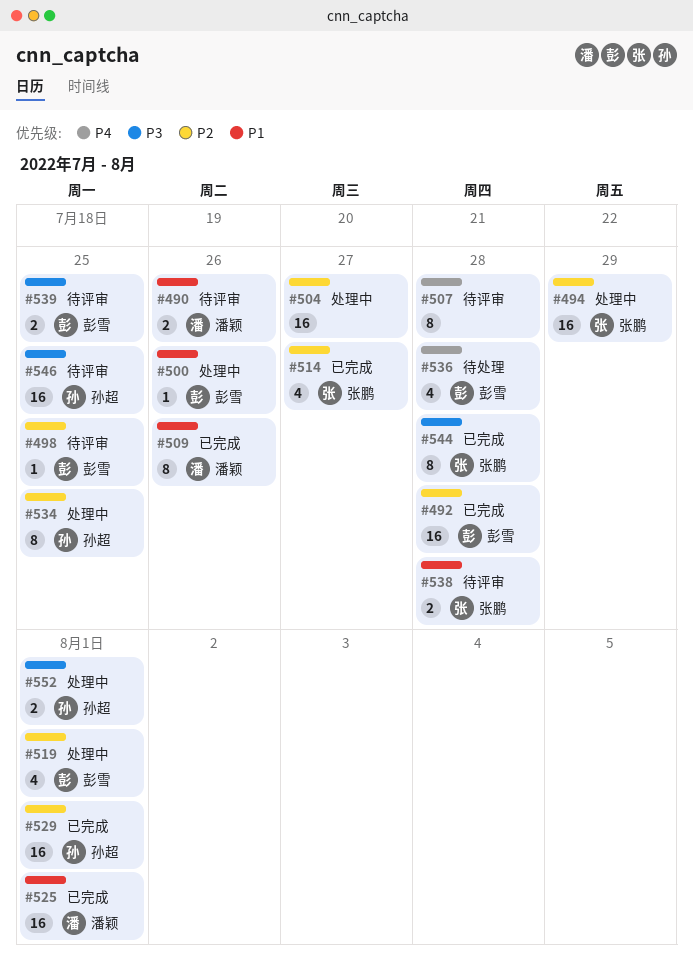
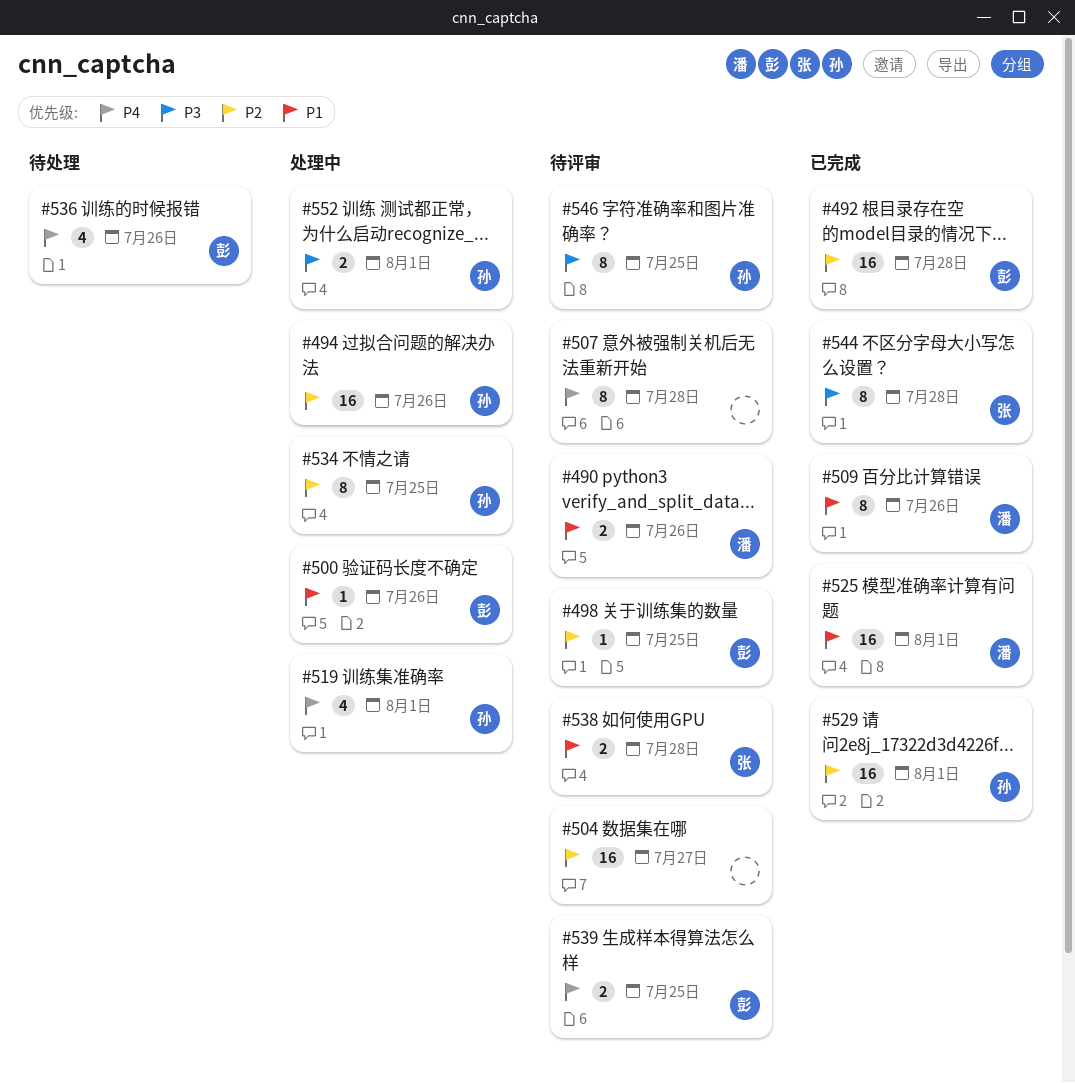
#494, owner: 张鹏 -> 孙超
#494, due: Jul 29 -> Jul 26
#504, status: 处理中 -> 待评审
#514: present -> none
#519, owner: 彭雪 -> 孙超
#519, priority: P2 -> P4
#536, due: Jul 28 -> Jul 26
#539, priority: P3 -> P4
#546, estimate: 16 -> 8

